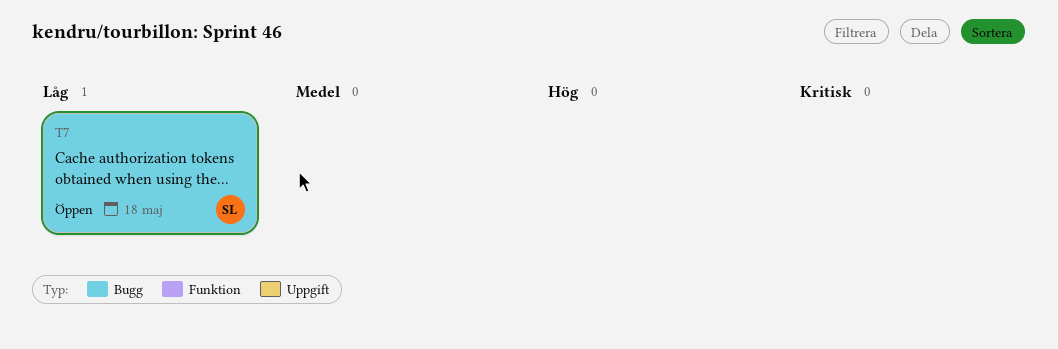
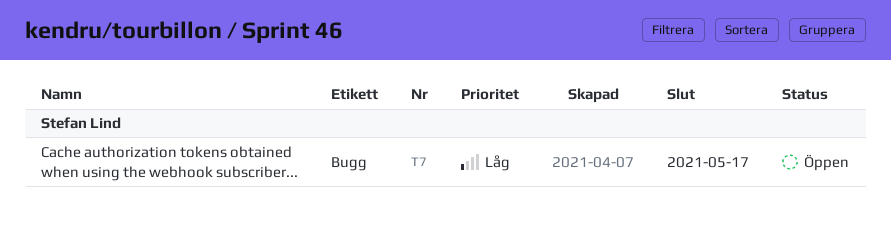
T7, due: May 18 -> May 17

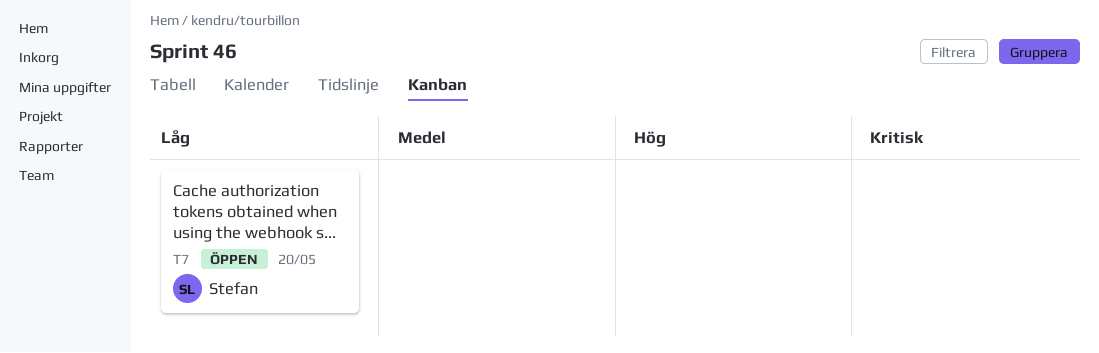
T7, due: May 17 -> May 20

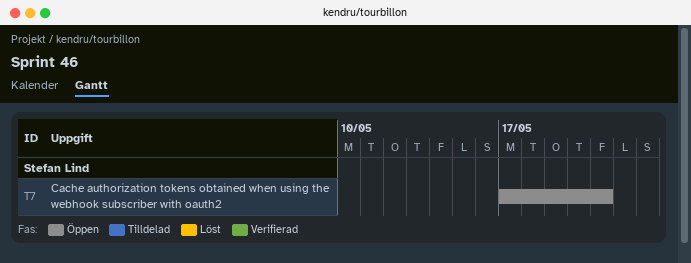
T7, due: May 20 -> May 21

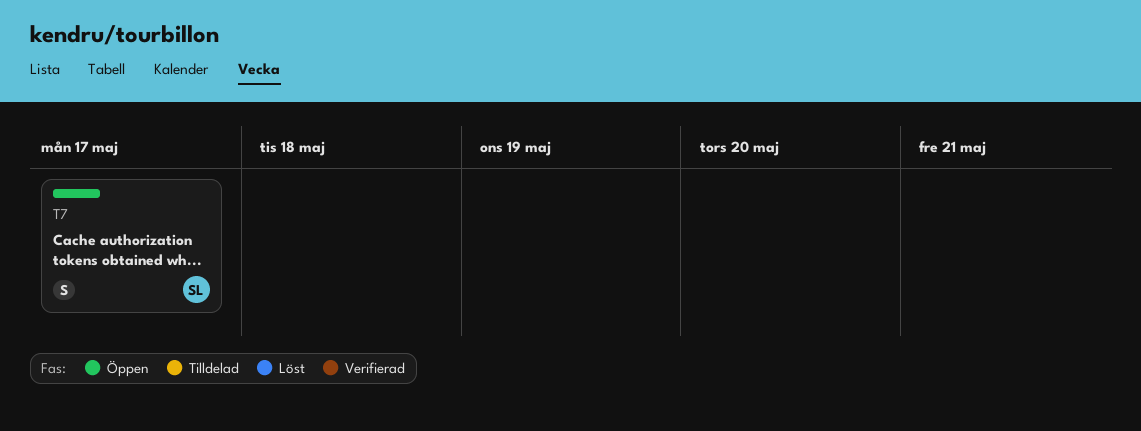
T7, due: May 21 -> May 17

